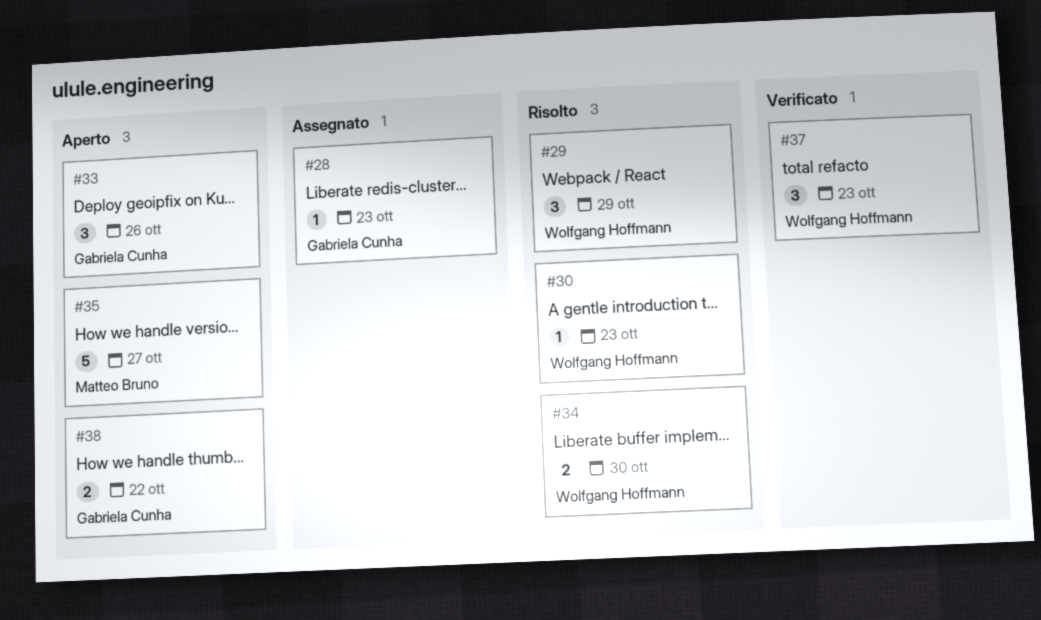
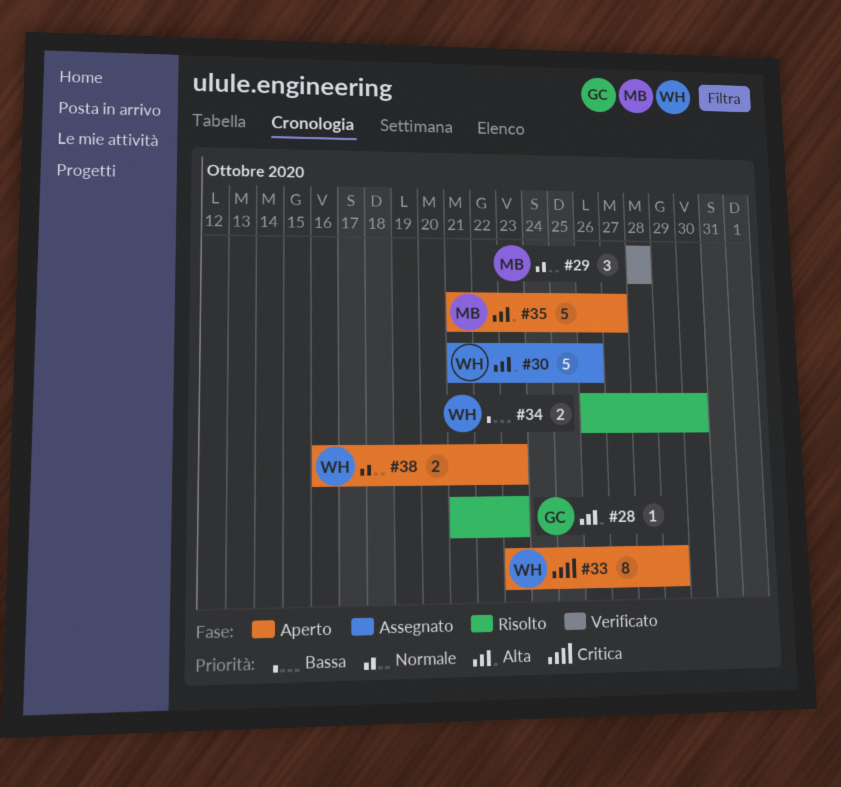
#28, status: Assegnato -> Risolto
#29, status: Risolto -> Verificato
#29, owner: Wolfgang Hoffmann -> Matteo Bruno
#29, due: Oct 29 -> Oct 28
#30, status: Risolto -> Assegnato
#30, estimate: 1 -> 5
#30, due: Oct 23 -> Oct 26
#33, owner: Gabriela Cunha -> Wolfgang Hoffmann
#33, estimate: 3 -> 8
#33, due: Oct 26 -> Oct 29
#37: present -> none
#38, owner: Gabriela Cunha -> Wolfgang Hoffmann
#38, due: Oct 22 -> Oct 23

